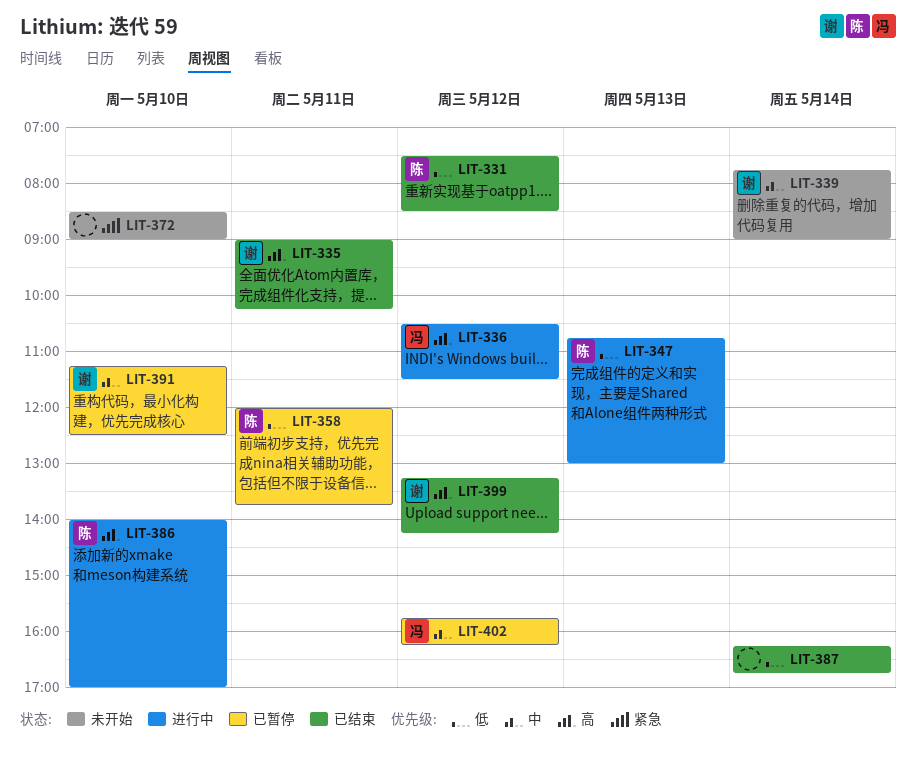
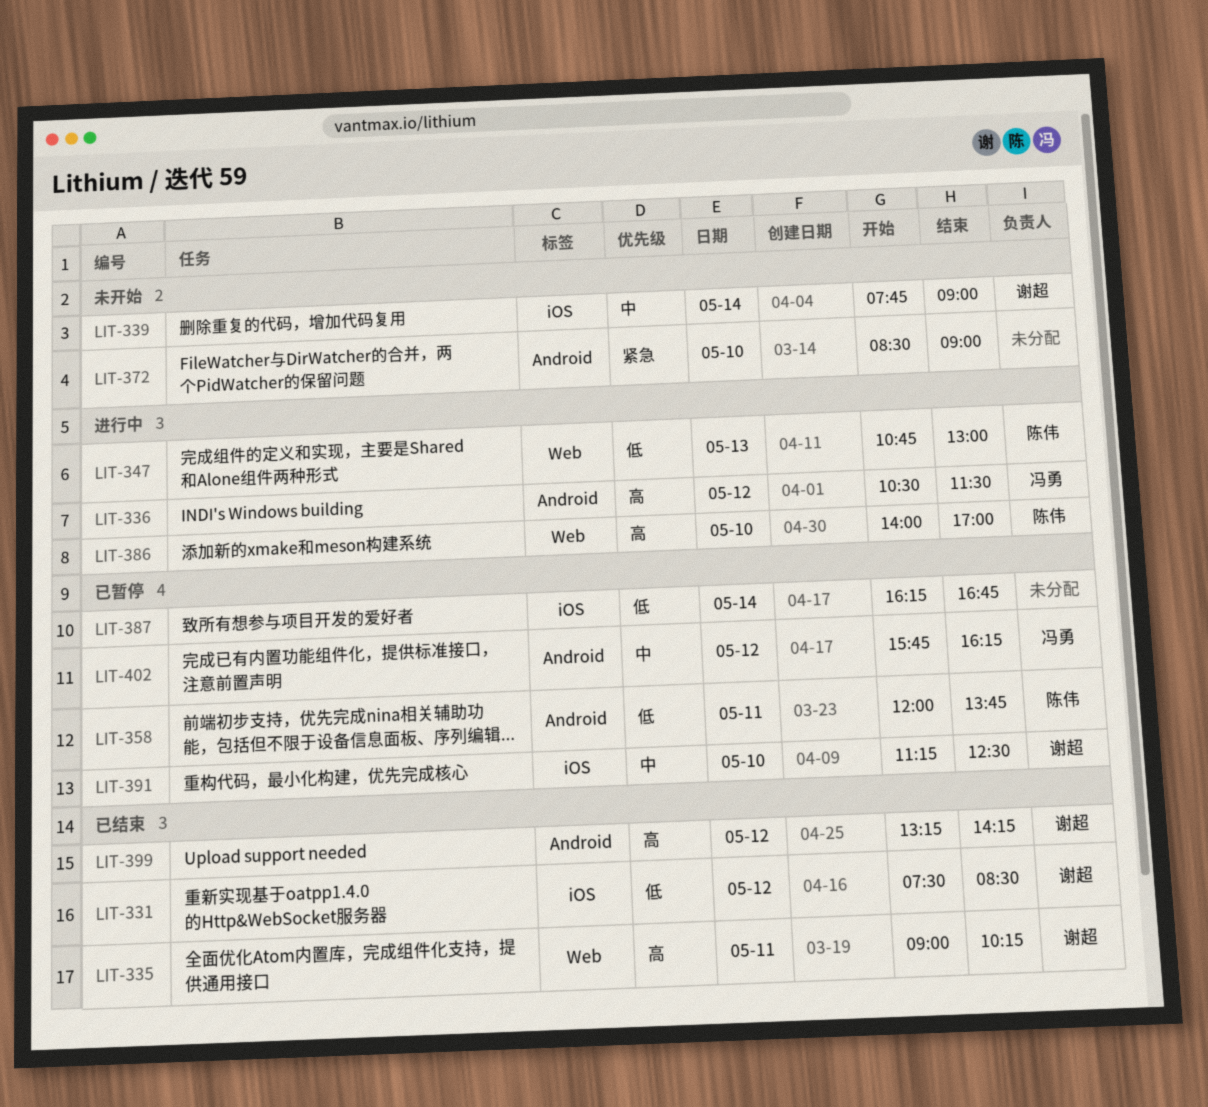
LIT-331, owner: 陈伟 -> 谢超
LIT-387, status: 已结束 -> 已暂停

